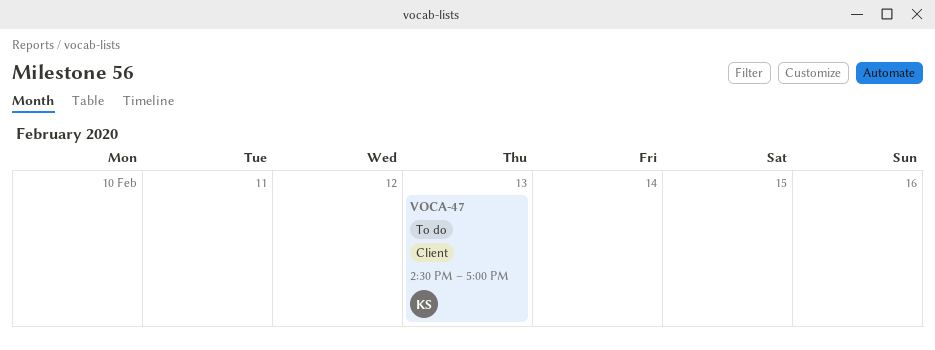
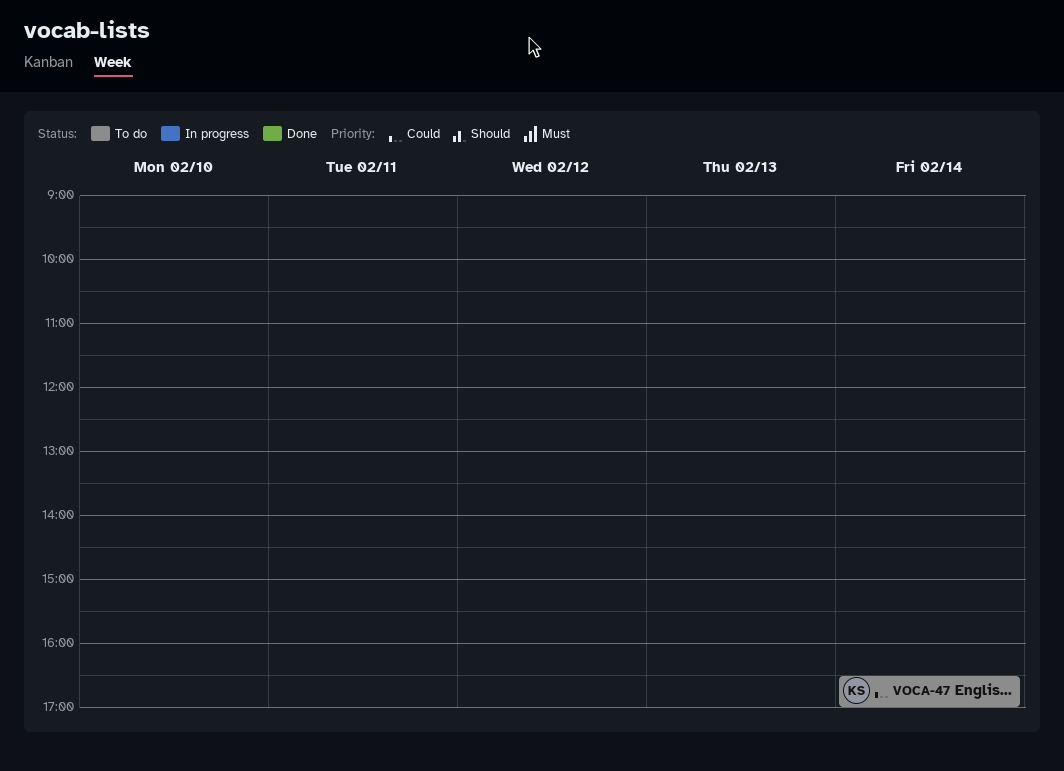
VOCA-47, day: Feb 13 -> Feb 14
VOCA-47, begins: 14:30 -> 16:30

